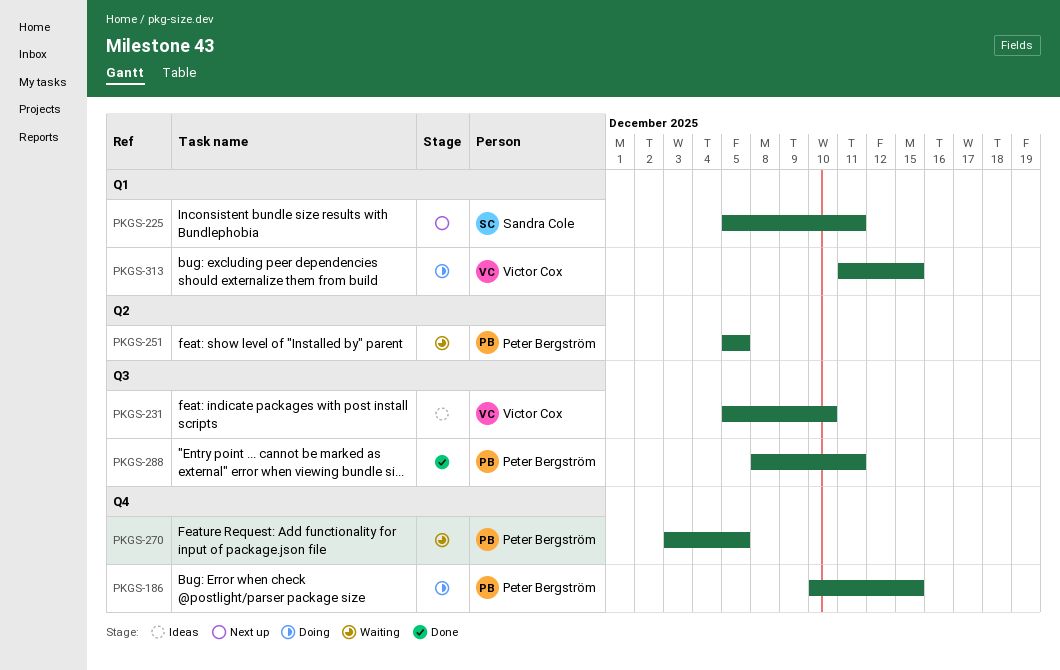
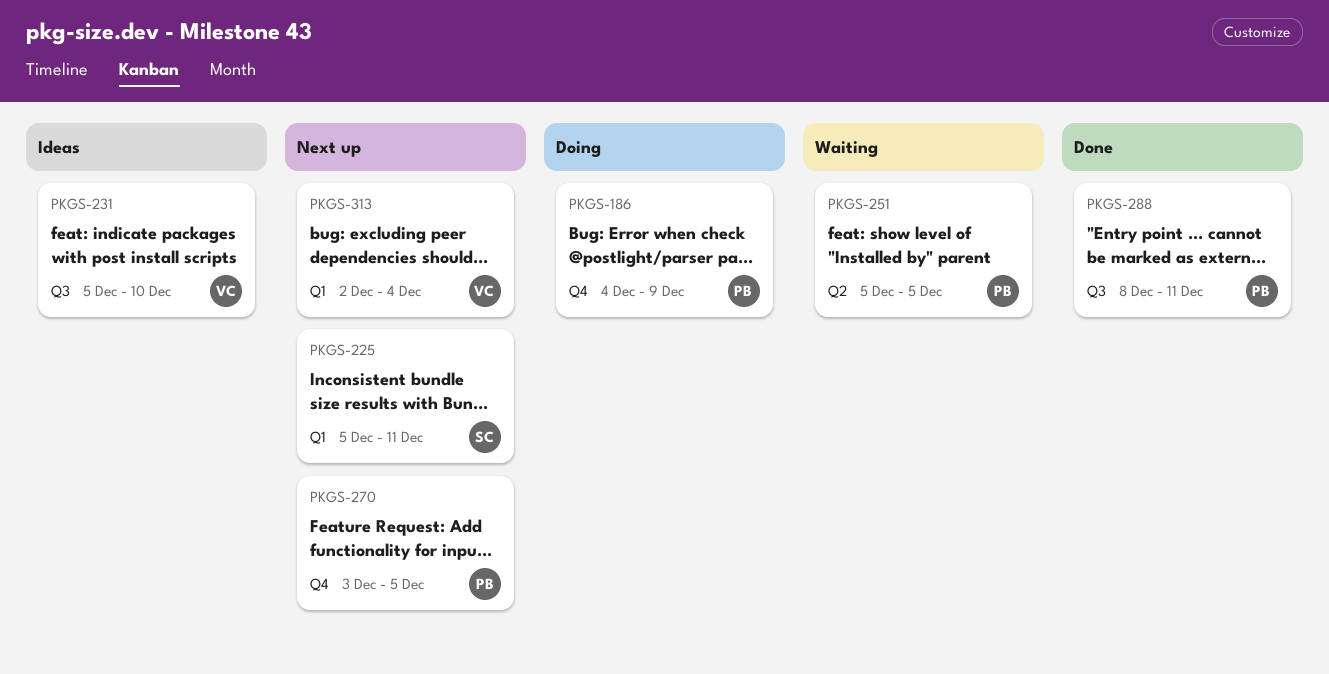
PKGS-186, start: Dec 10 -> Dec 4
PKGS-186, due: Dec 15 -> Dec 9
PKGS-270, status: Waiting -> Next up
PKGS-313, status: Doing -> Next up
PKGS-313, start: Dec 11 -> Dec 2
PKGS-313, due: Dec 15 -> Dec 4

